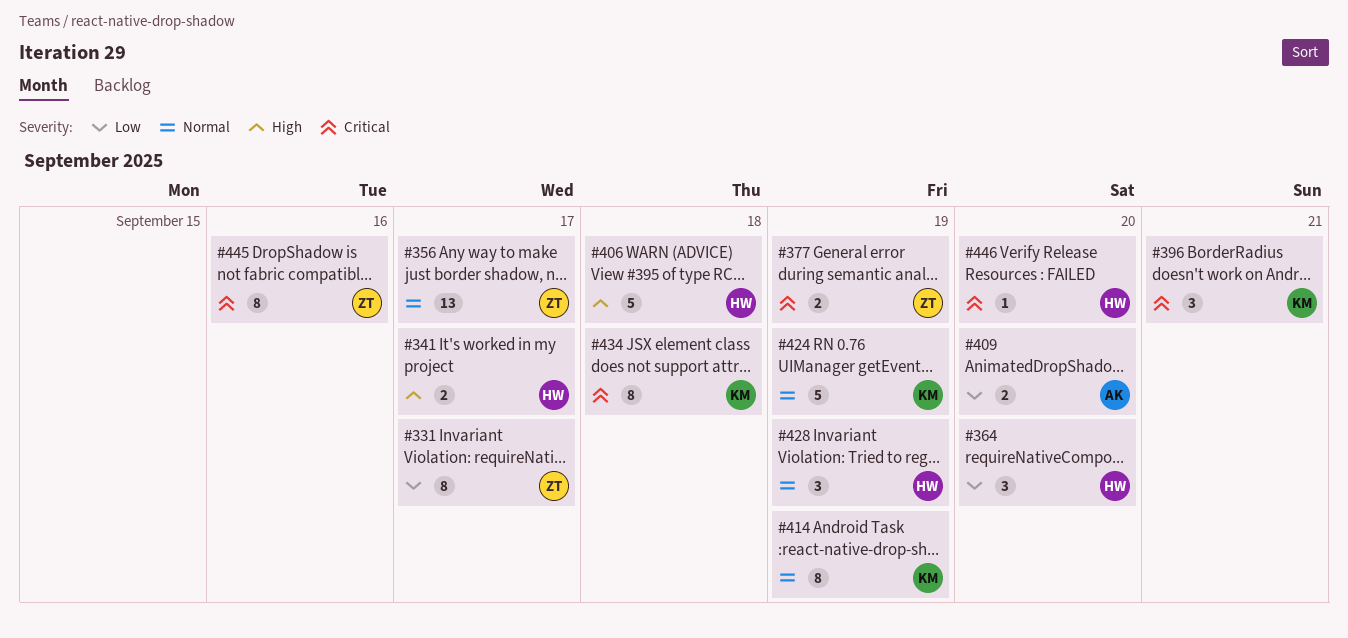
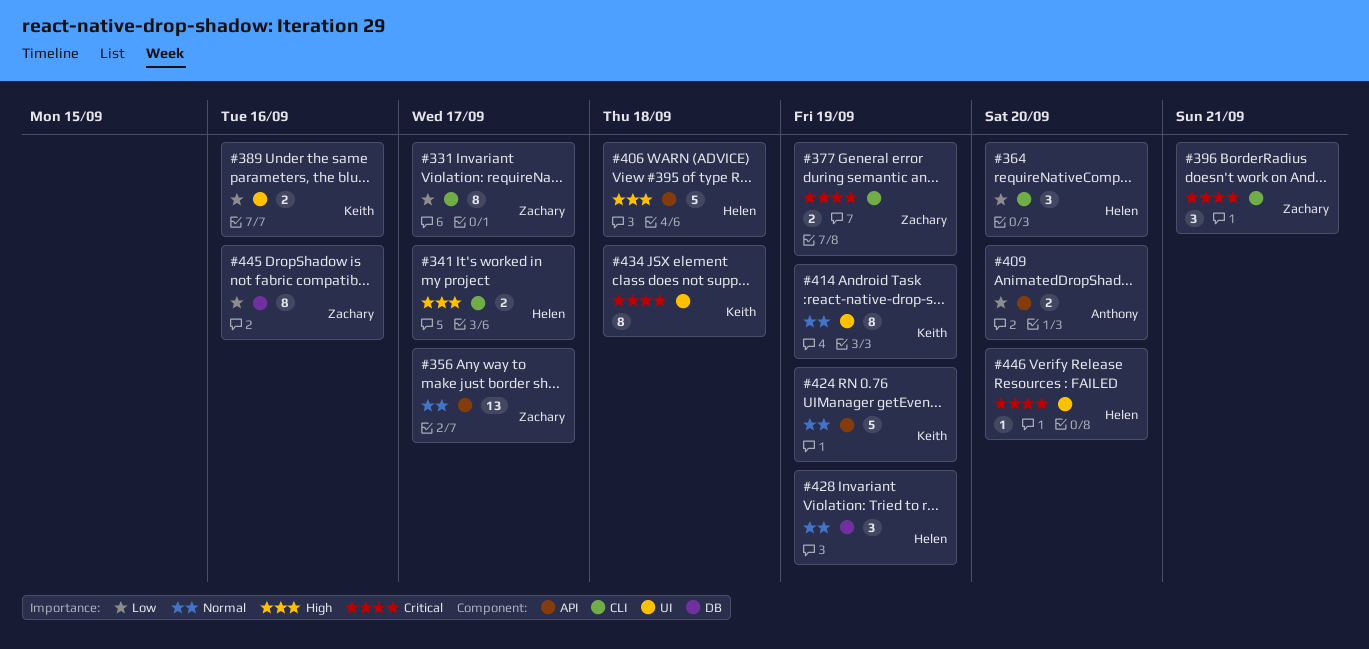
#389: none -> present
#396, owner: Keith -> Zachary
#445, priority: Critical -> Low

